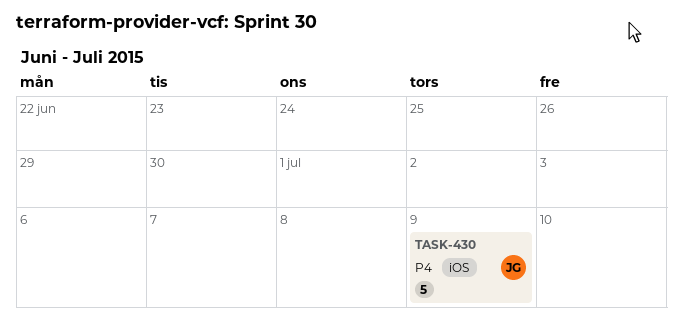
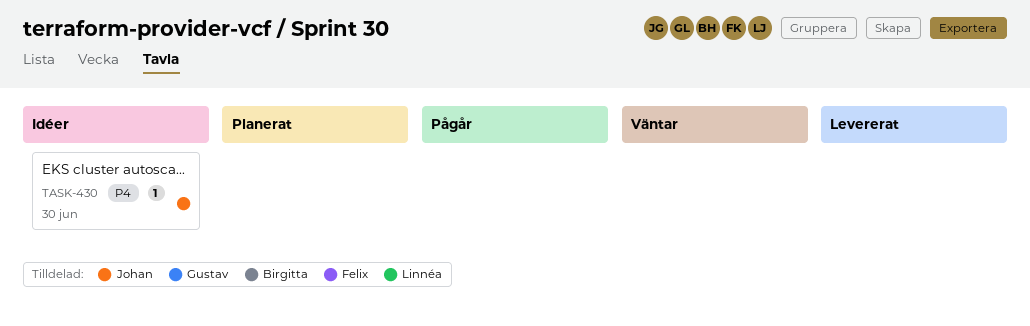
TASK-430, estimate: 5 -> 1
TASK-430, due: Jul 9 -> Jun 30

